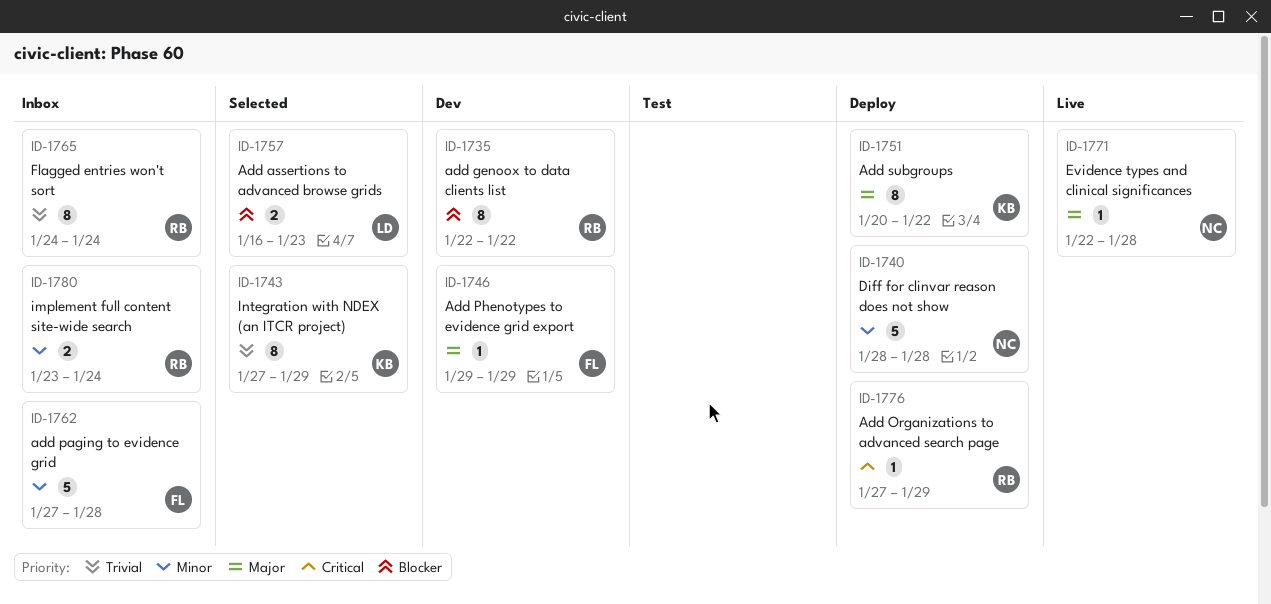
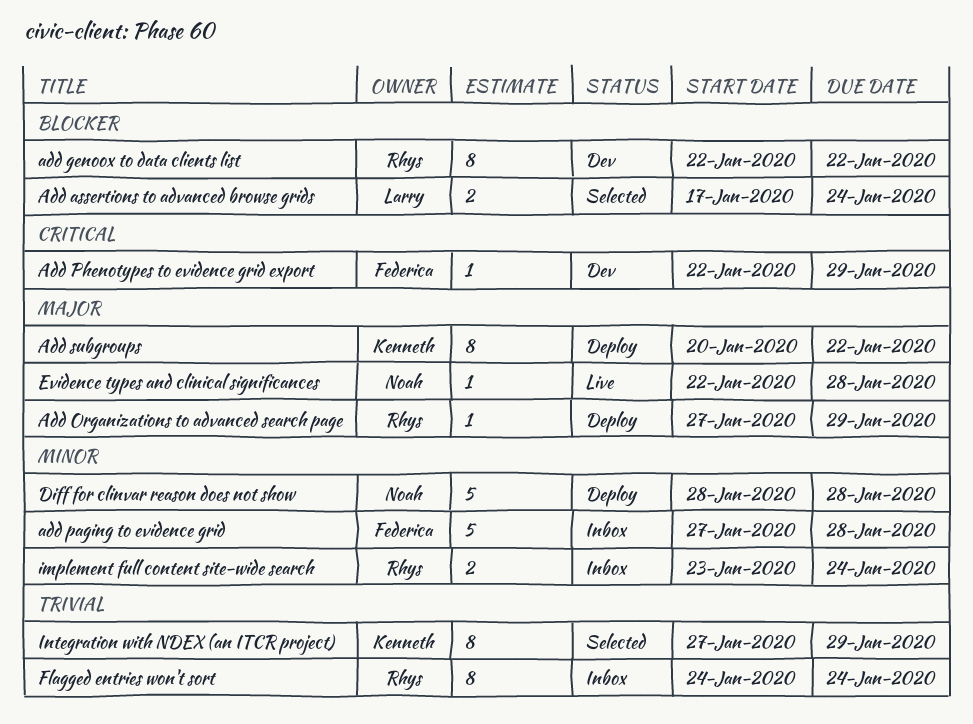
Add assertions to advanced browse grids, start: Jan 16 -> Jan 17
Add assertions to advanced browse grids, due: Jan 23 -> Jan 24
Add Organizations to advanced search page, priority: Critical -> Major
Add Phenotypes to evidence grid export, priority: Major -> Critical
Add Phenotypes to evidence grid export, start: Jan 29 -> Jan 22

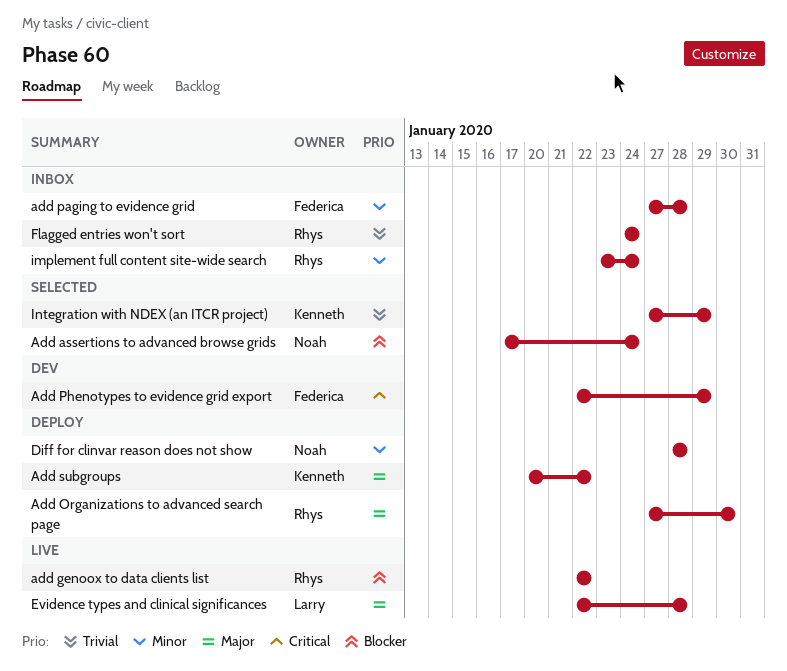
Add assertions to advanced browse grids, owner: Larry -> Noah
add genoox to data clients list, status: Dev -> Live
Add Organizations to advanced search page, due: Jan 29 -> Jan 30
Evidence types and clinical significances, owner: Noah -> Larry

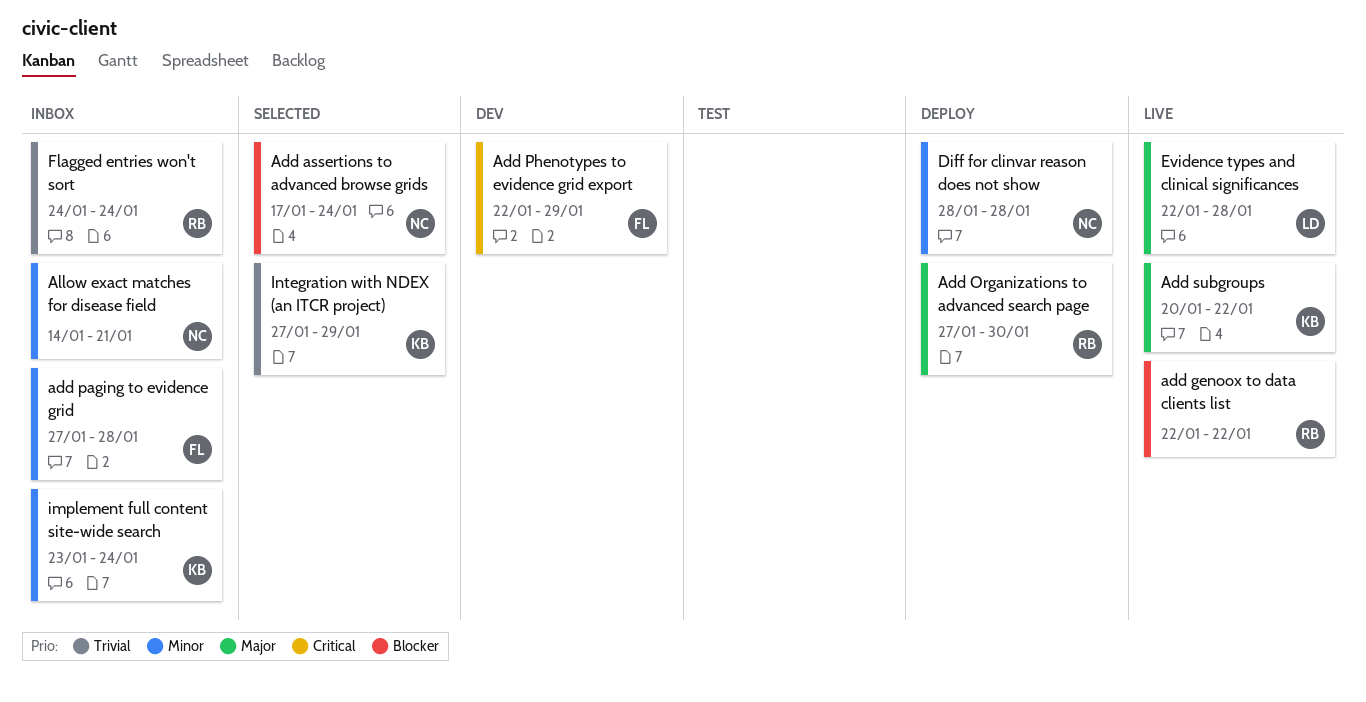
Add subgroups, status: Deploy -> Live
Allow exact matches for disease field: none -> present
implement full content site-wide search, owner: Rhys -> Kenneth

